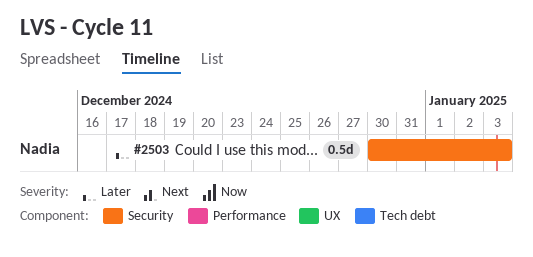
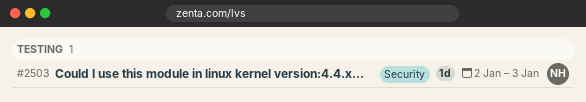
#2503, estimate: 0.5d -> 1d
#2503, start: Dec 30 -> Jan 2

